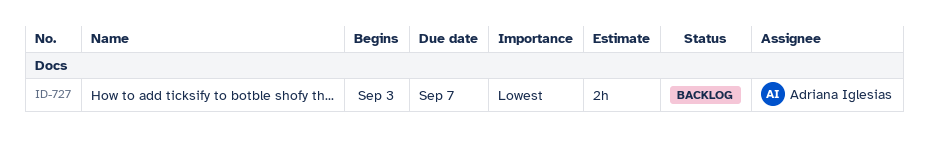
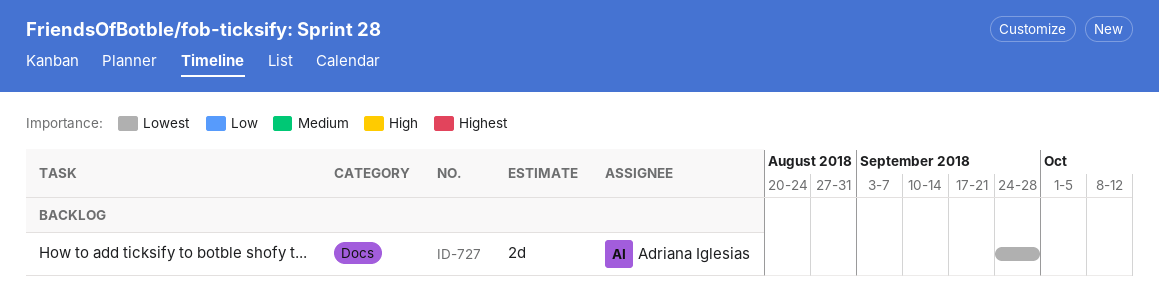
ID-727, estimate: 2h -> 2d
ID-727, start: Sep 3 -> Sep 24
ID-727, due: Sep 7 -> Sep 28

